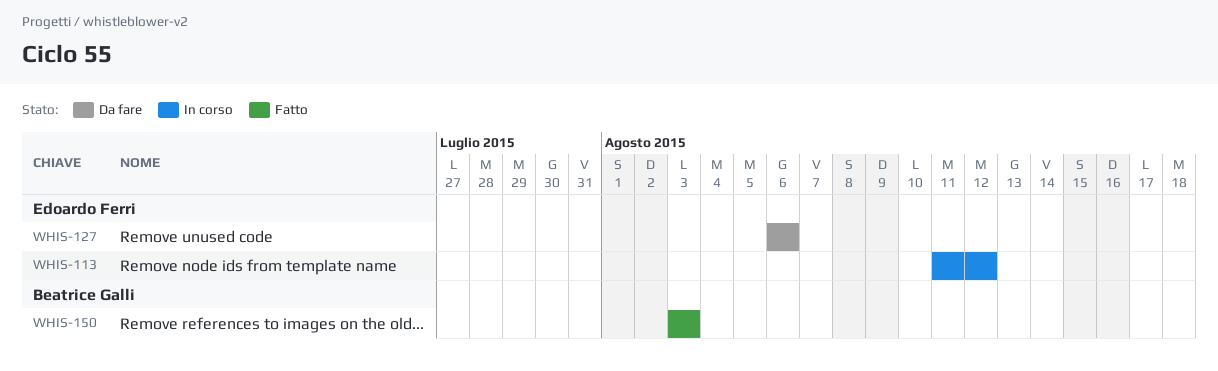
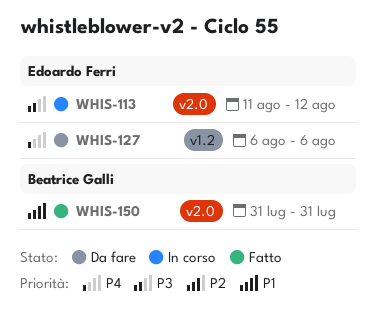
WHIS-150, start: Aug 3 -> Jul 31
WHIS-150, due: Aug 3 -> Jul 31

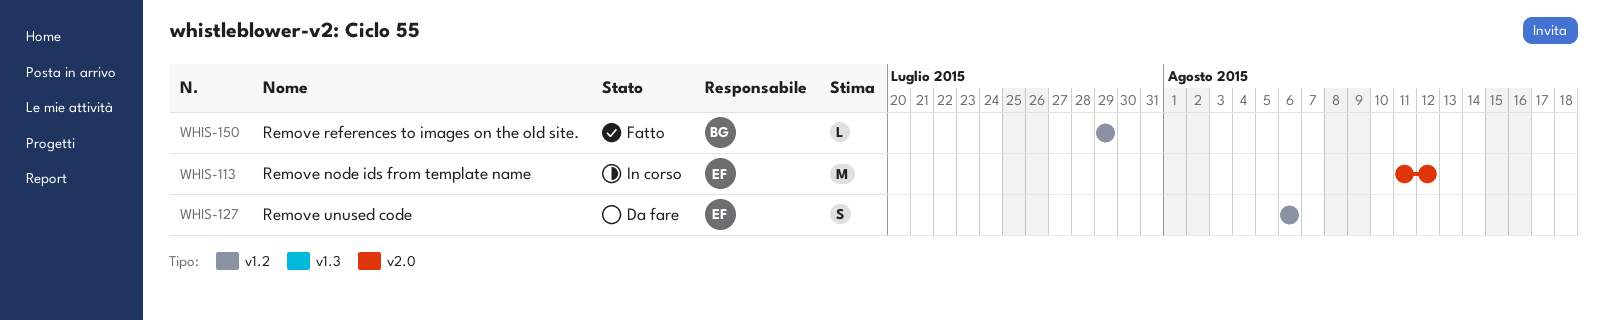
WHIS-150, label: v2.0 -> v1.2
WHIS-150, start: Jul 31 -> Jul 29
WHIS-150, due: Jul 31 -> Jul 29

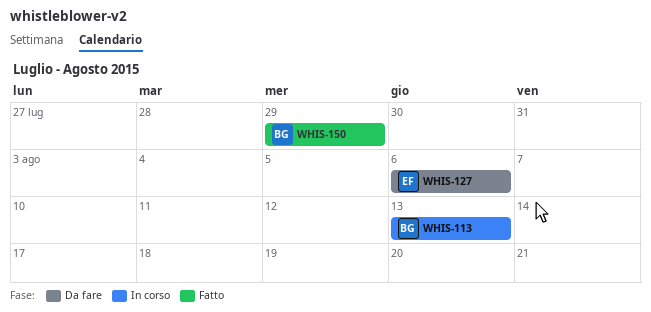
WHIS-113, owner: EF -> BG
WHIS-113, start: Aug 11 -> Aug 13
WHIS-113, due: Aug 12 -> Aug 13

